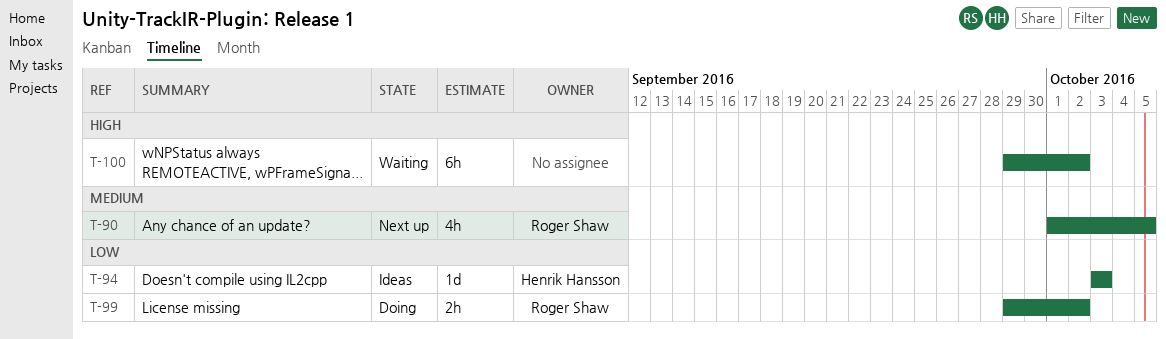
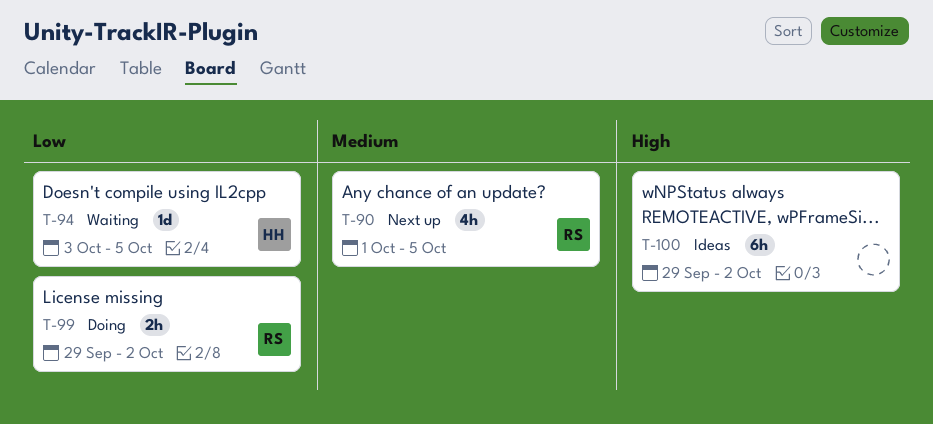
T-94, status: Ideas -> Waiting
T-94, due: Oct 3 -> Oct 5
T-100, status: Waiting -> Ideas

